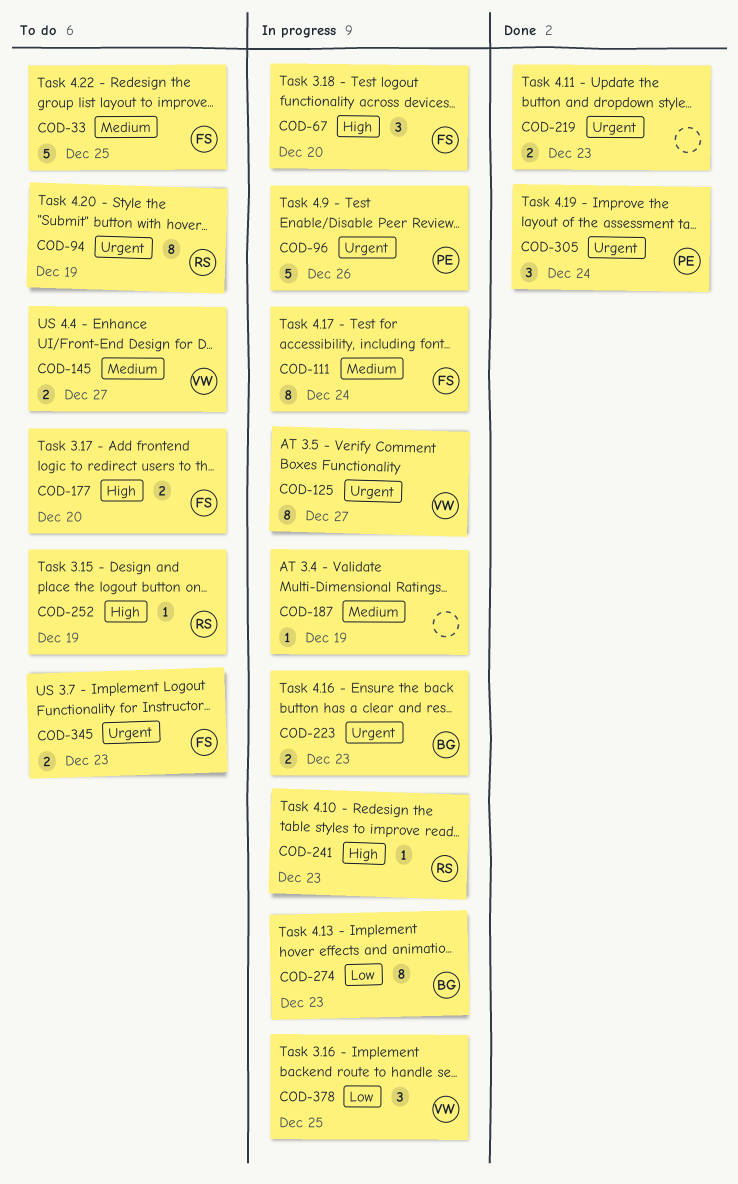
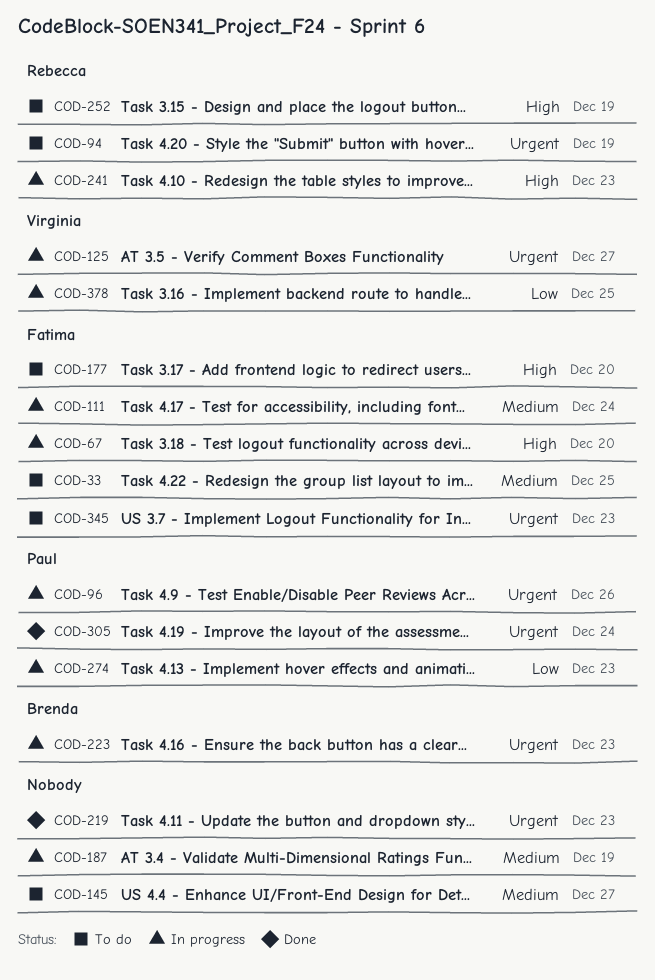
COD-145, owner: Virginia -> none
COD-274, owner: Brenda -> Paul

